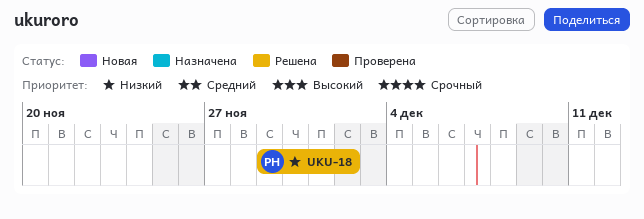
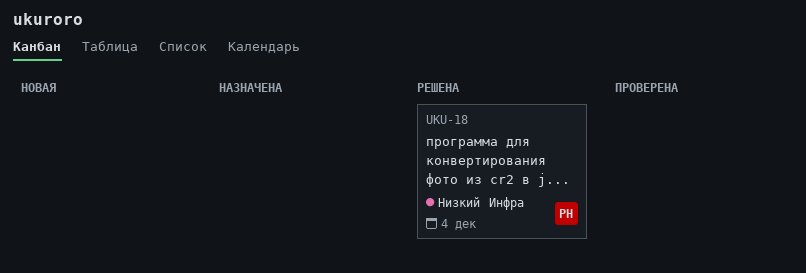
UKU-18, due: Dec 2 -> Dec 4

